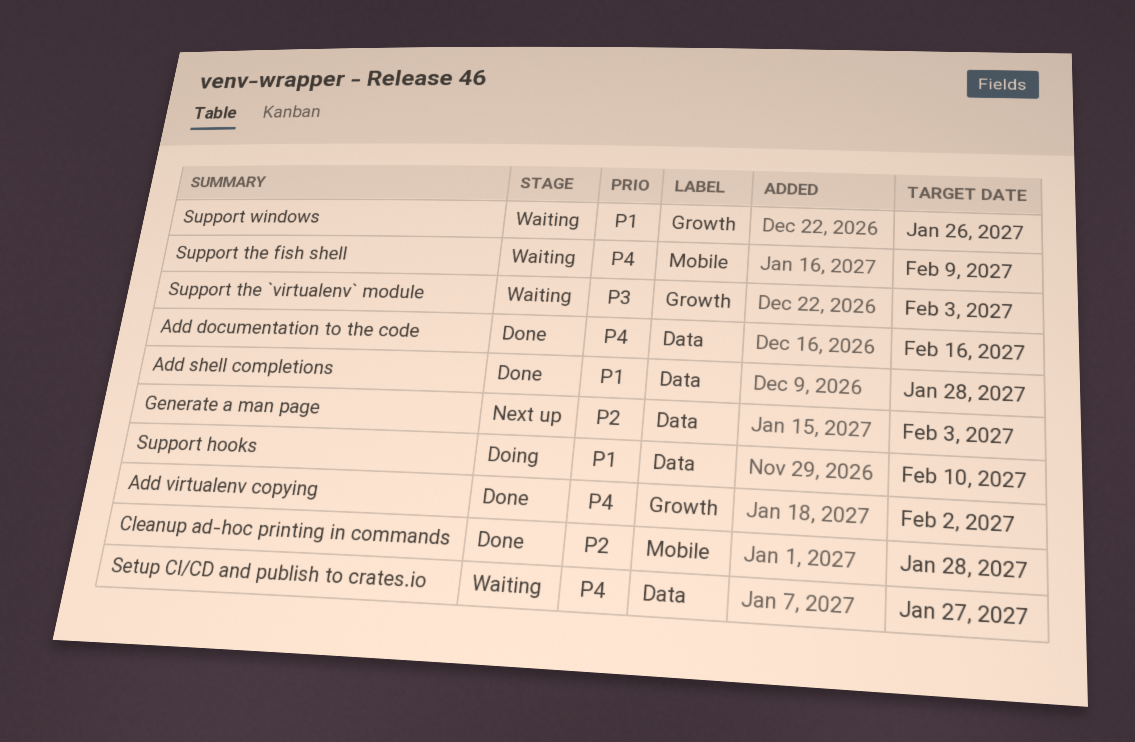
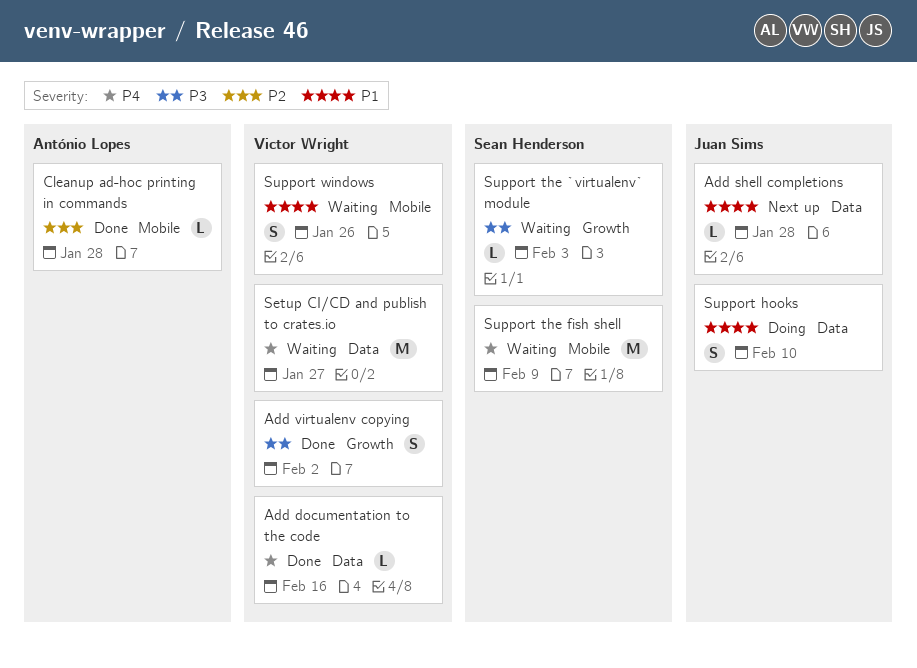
Add shell completions, status: Done -> Next up
Add virtualenv copying, priority: P4 -> P3
Generate a man page: present -> none
Support windows, label: Growth -> Mobile

